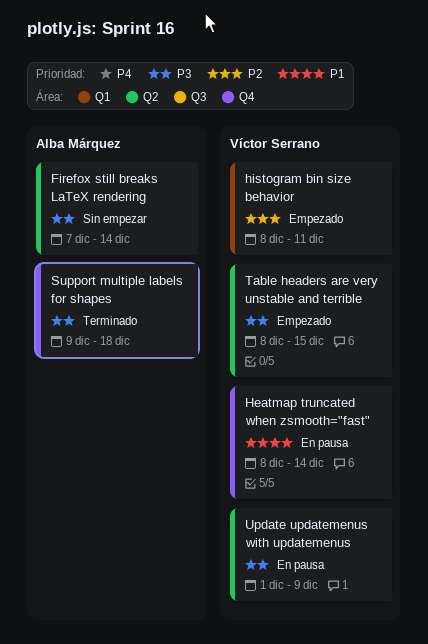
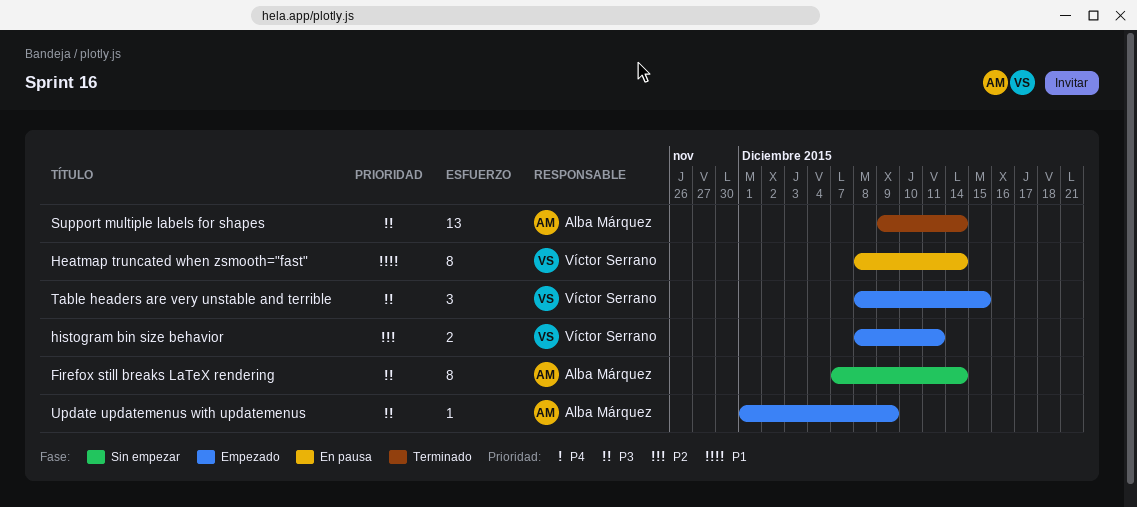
Support multiple labels for shapes, due: Dec 18 -> Dec 14
Update updatemenus with updatemenus, status: En pausa -> Empezado
Update updatemenus with updatemenus, owner: Víctor Serrano -> Alba Márquez

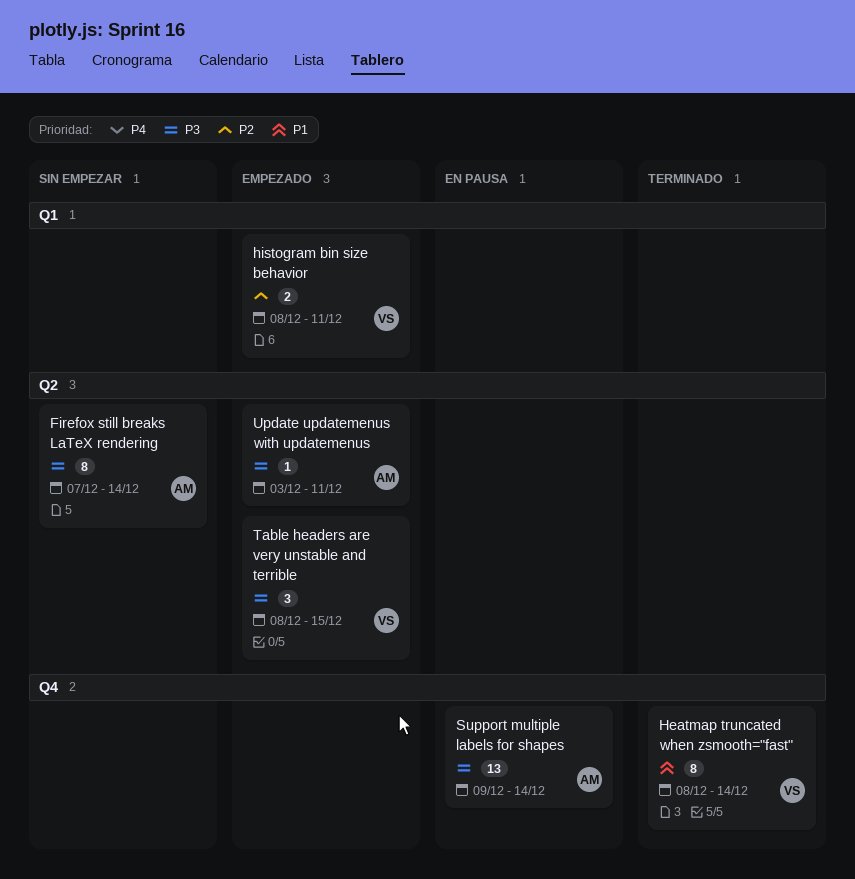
Heatmap truncated when zsmooth="fast", status: En pausa -> Terminado
Support multiple labels for shapes, status: Terminado -> En pausa
Update updatemenus with updatemenus, start: Dec 1 -> Dec 3
Update updatemenus with updatemenus, due: Dec 9 -> Dec 11

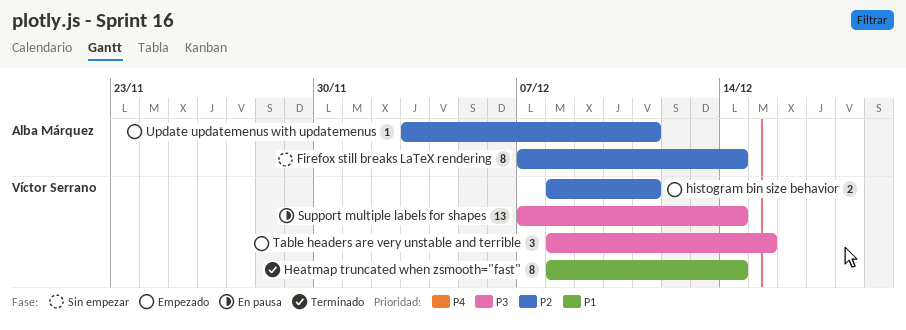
Firefox still breaks LaTeX rendering, priority: P3 -> P2
Support multiple labels for shapes, owner: Alba Márquez -> Víctor Serrano
Support multiple labels for shapes, start: Dec 9 -> Dec 7
Update updatemenus with updatemenus, priority: P3 -> P2

